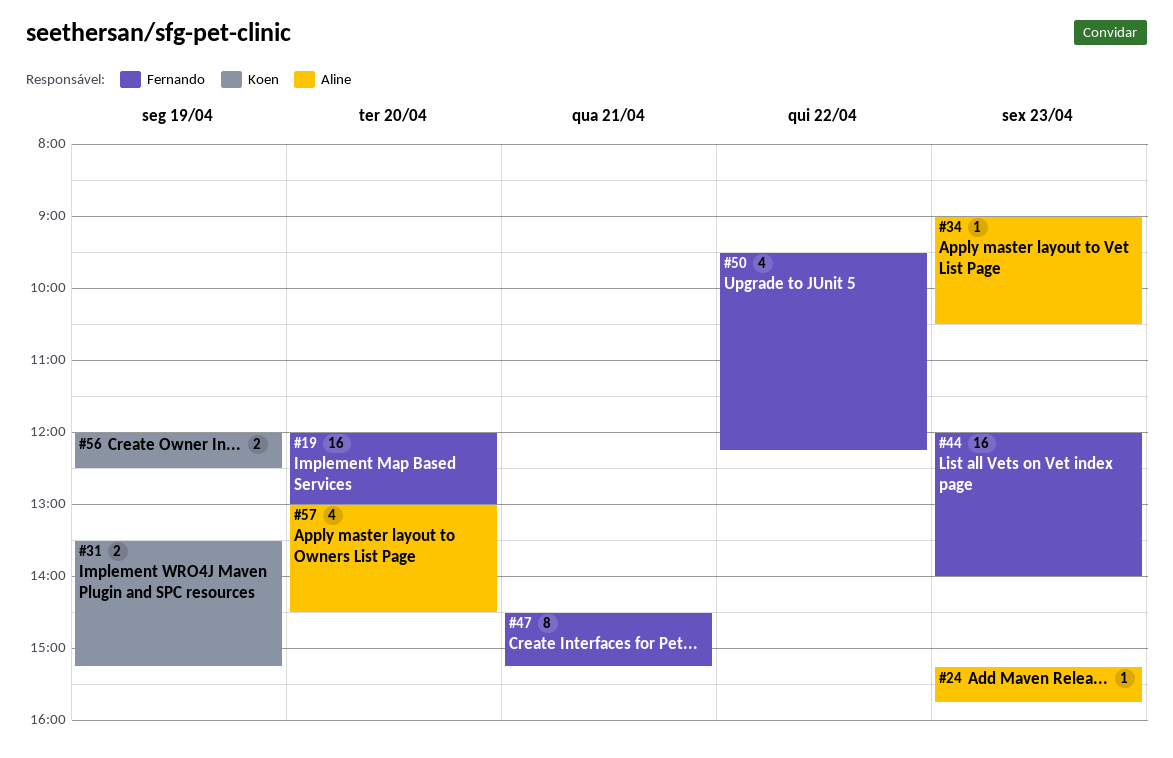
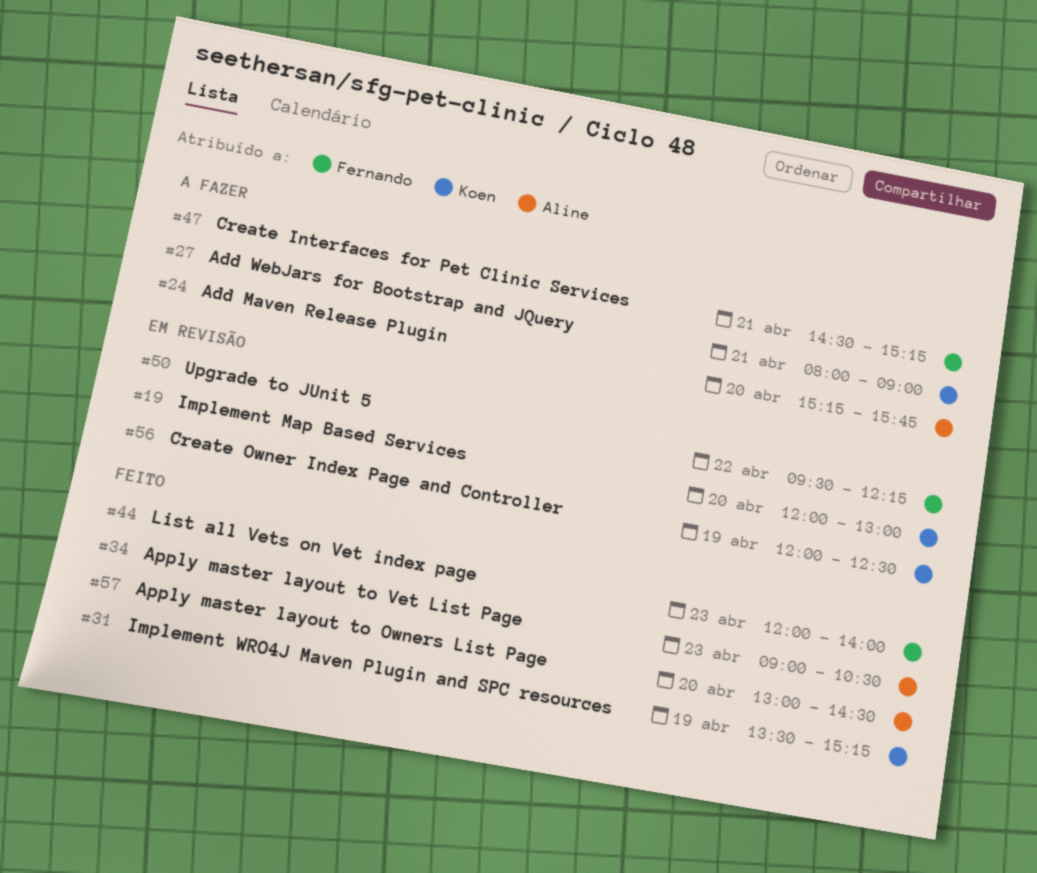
#19, owner: Fernando -> Koen
#24, day: Apr 23 -> Apr 20
#27: none -> present

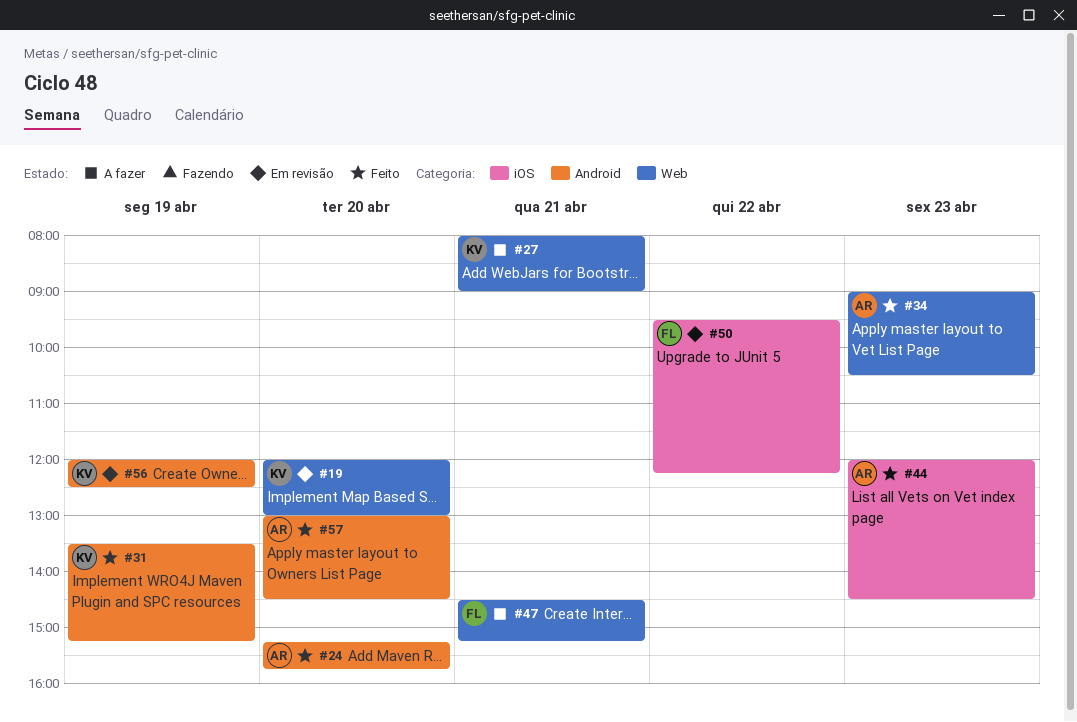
#24, status: A fazer -> Feito
#44, owner: Fernando -> Aline
#44, ends: 14:00 -> 14:30

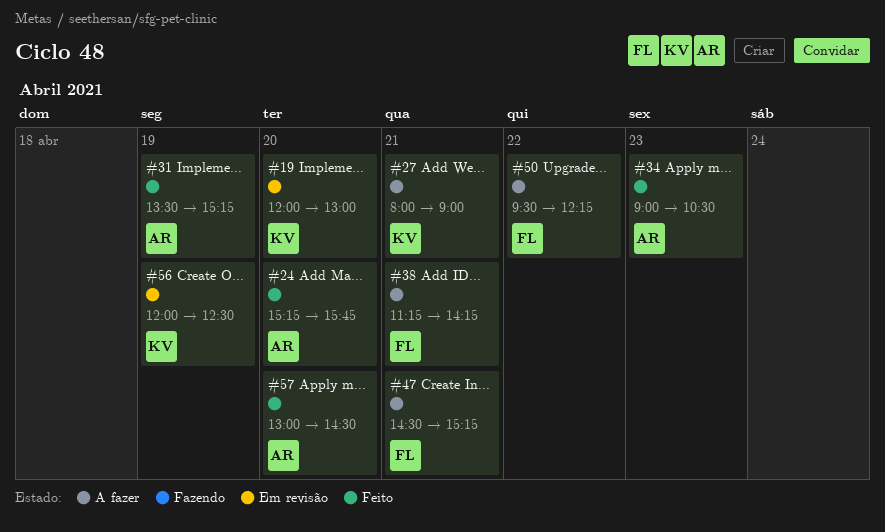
#31, owner: KV -> AR
#38: none -> present
#44: present -> none
#50, status: Em revisão -> A fazer

